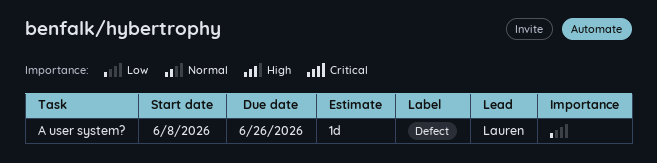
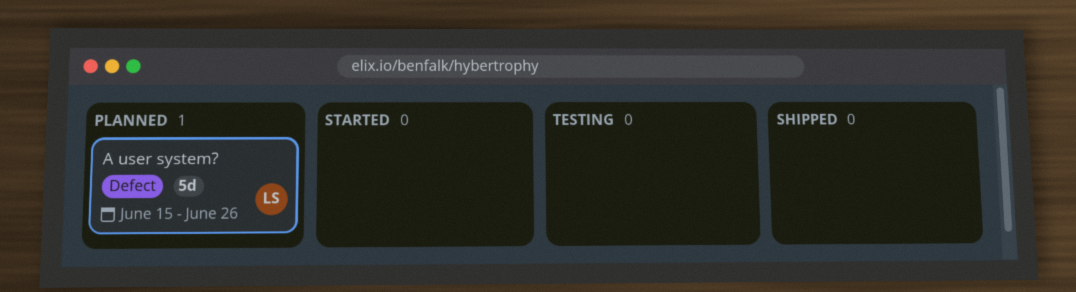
A user system?, estimate: 1d -> 5d
A user system?, start: Jun 8 -> Jun 15

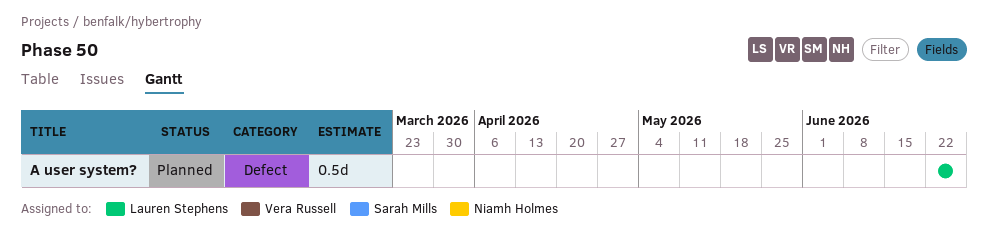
A user system?, estimate: 5d -> 0.5d
A user system?, start: Jun 15 -> Jun 22

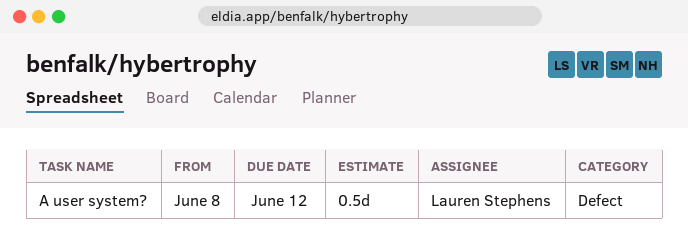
A user system?, start: Jun 22 -> Jun 8
A user system?, due: Jun 26 -> Jun 12

